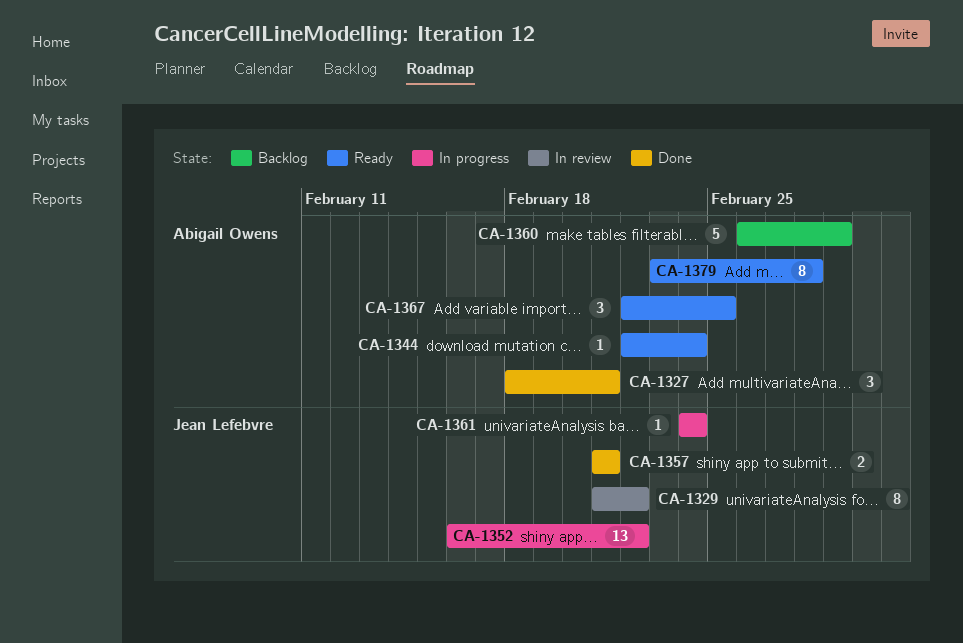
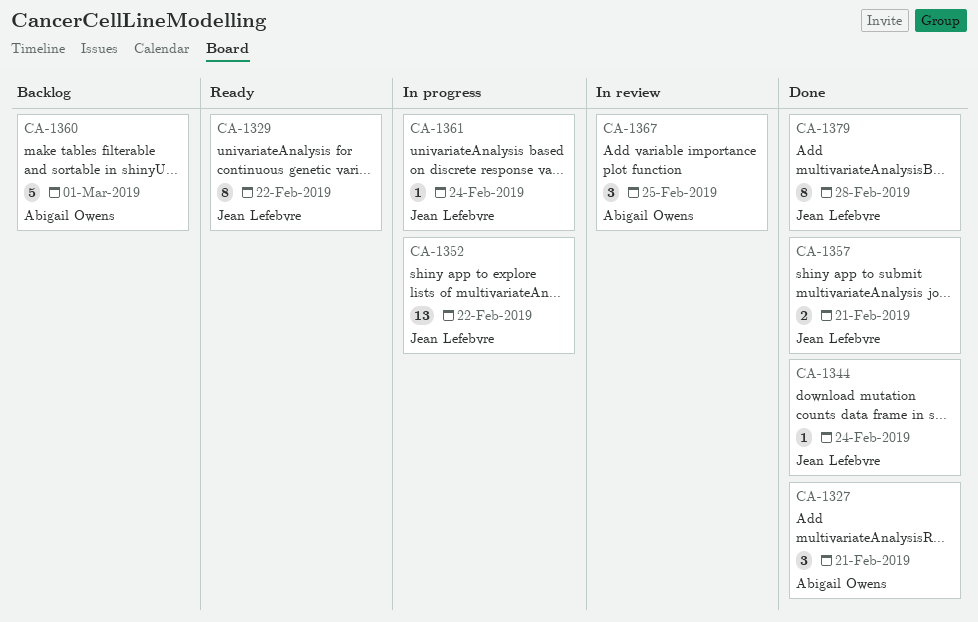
CA-1329, status: In review -> Ready
CA-1344, status: Ready -> Done
CA-1344, owner: Abigail Owens -> Jean Lefebvre
CA-1367, status: Ready -> In review
CA-1379, status: Ready -> Done
CA-1379, owner: Abigail Owens -> Jean Lefebvre

